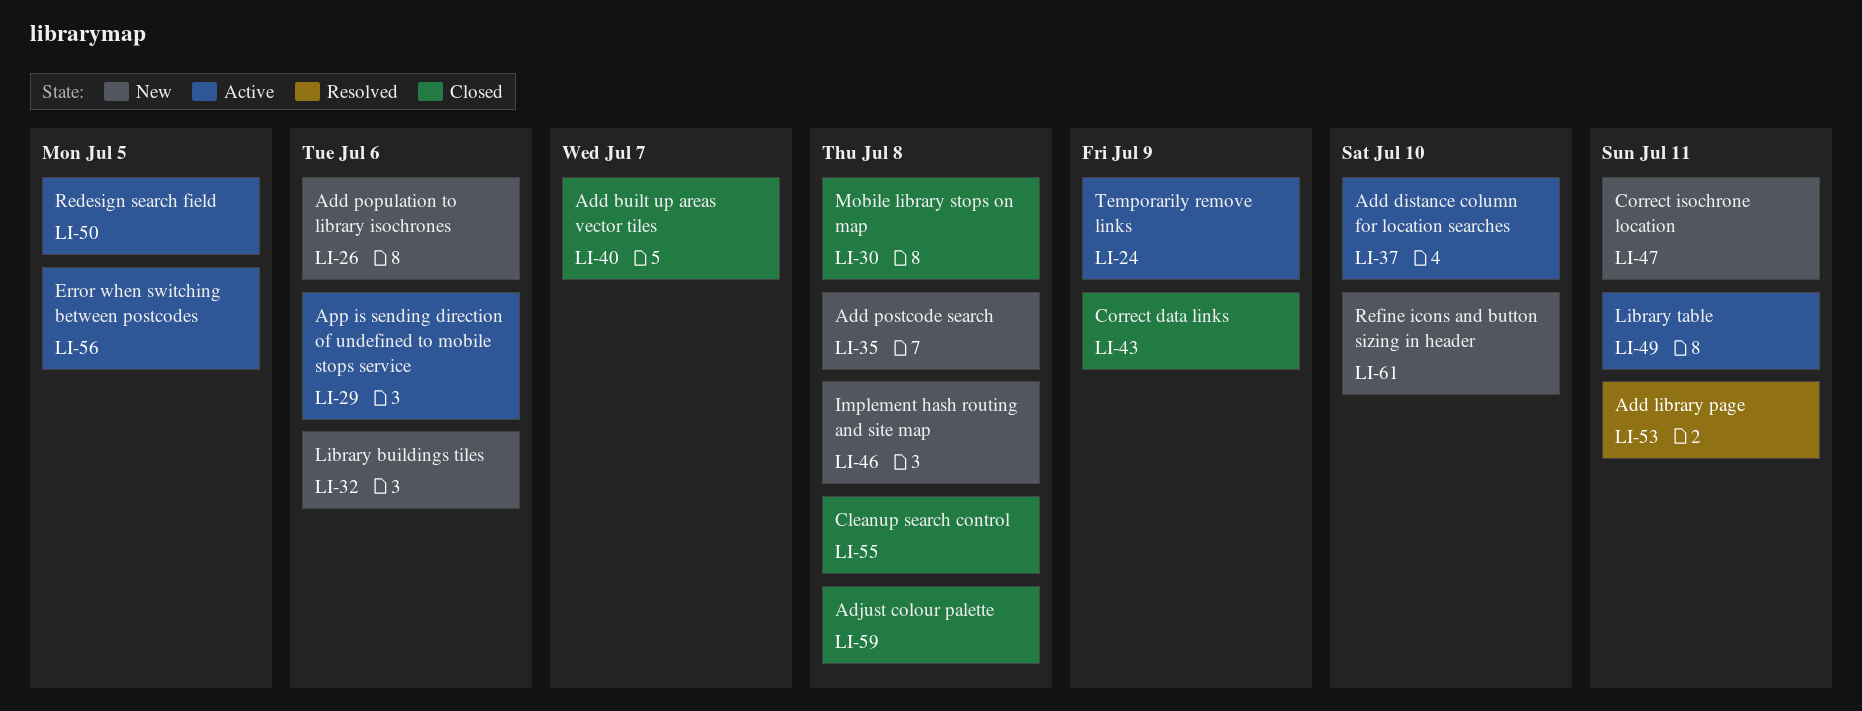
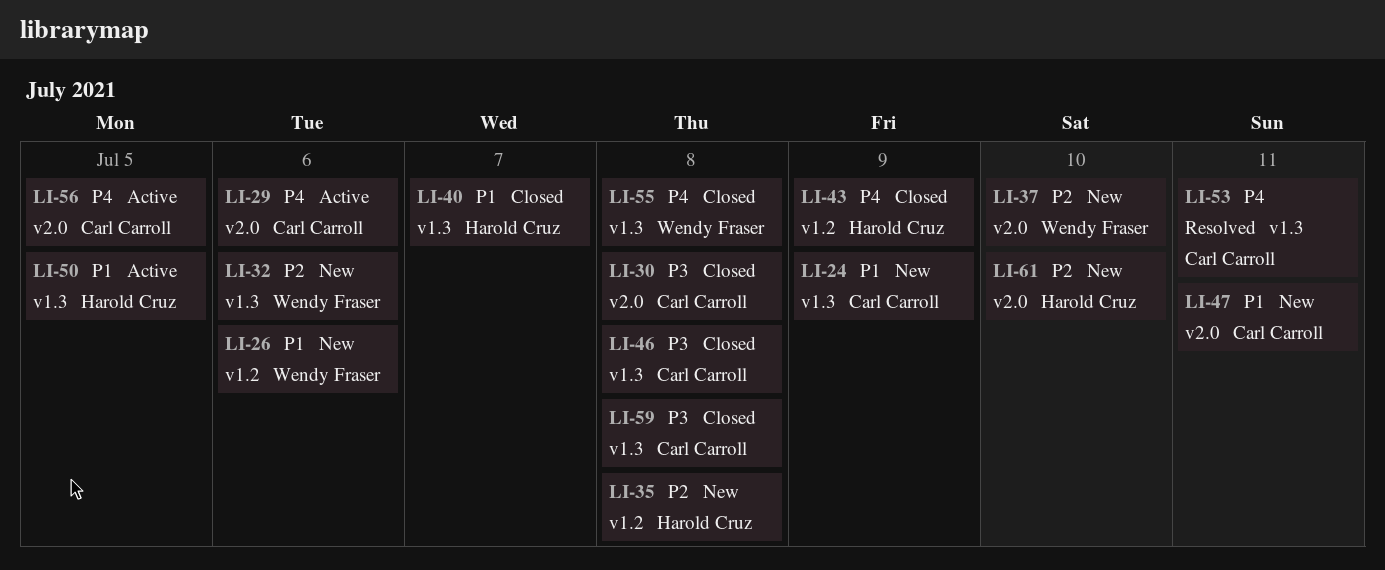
LI-24, status: Active -> New
LI-37, status: Active -> New
LI-46, status: New -> Closed
LI-49: present -> none

